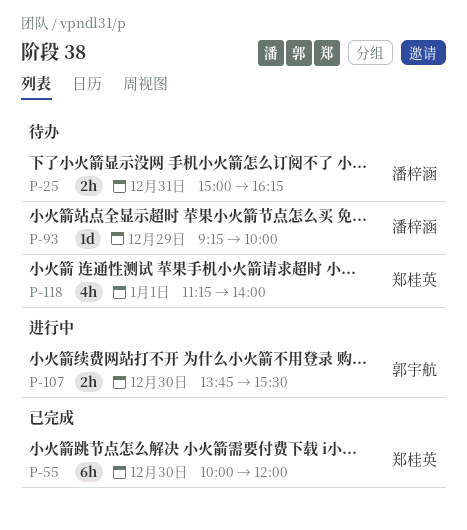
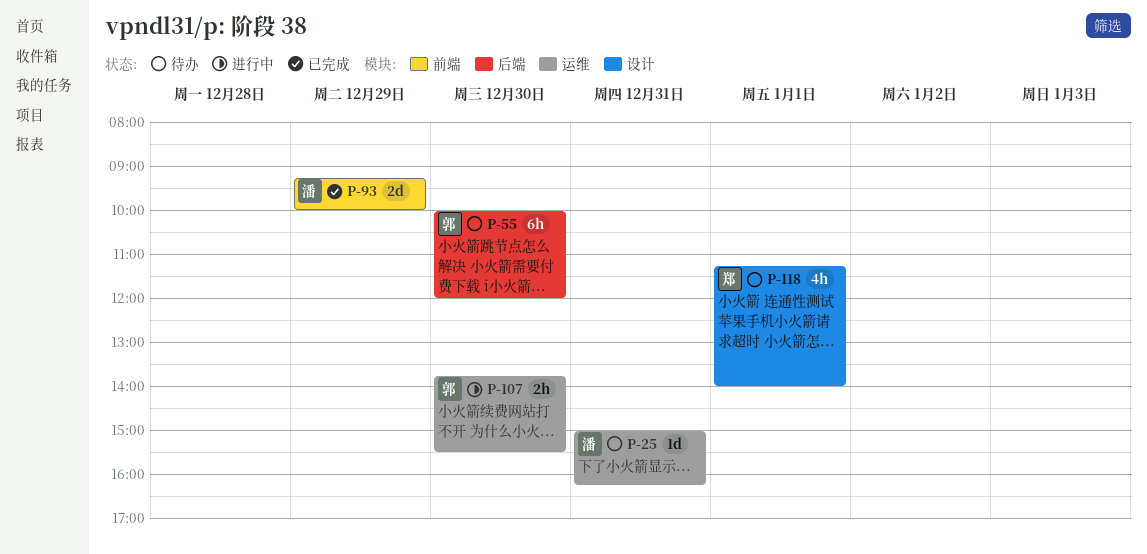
P-25, estimate: 2h -> 1d
P-55, status: 已完成 -> 待办
P-55, owner: 郑桂英 -> 郭宇航
P-93, status: 待办 -> 已完成
P-93, estimate: 1d -> 2d

